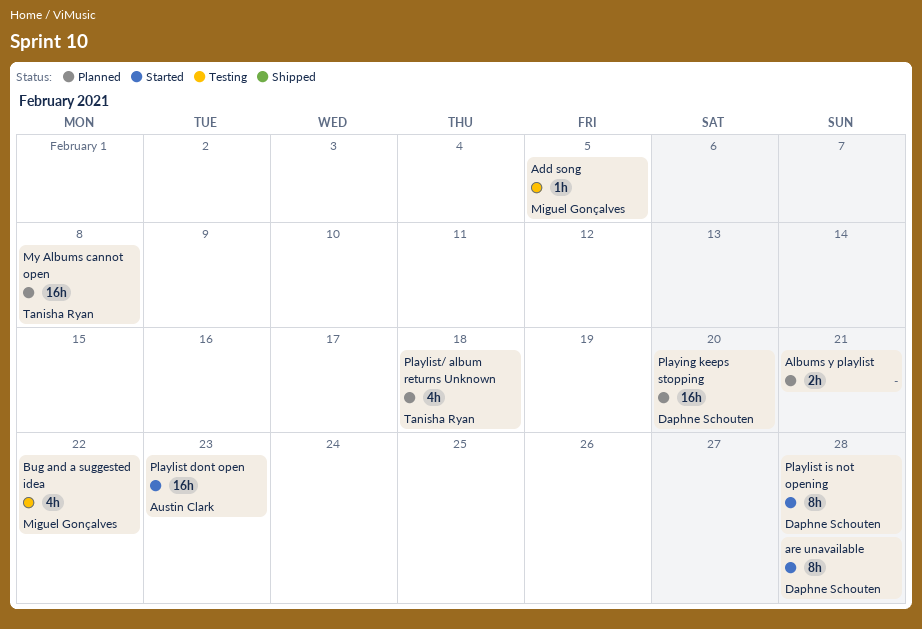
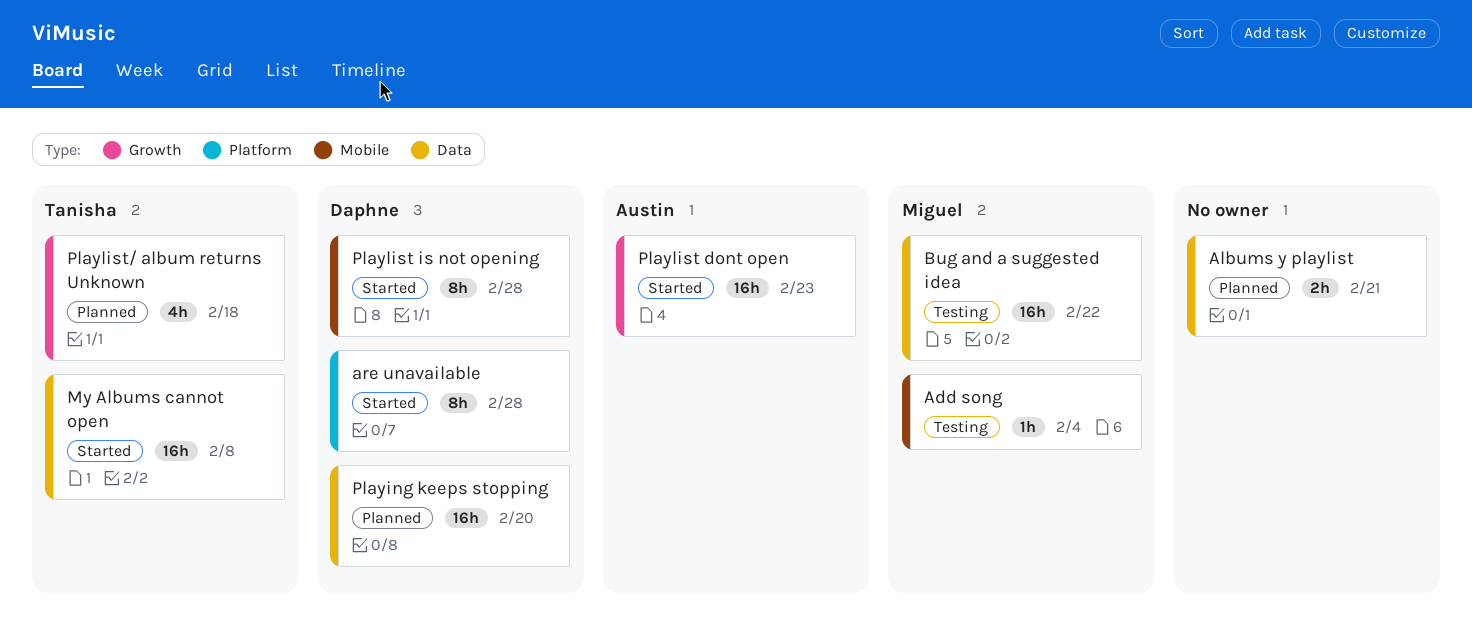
Add song, due: Feb 5 -> Feb 4
Bug and a suggested idea, estimate: 4h -> 16h
My Albums cannot open, status: Planned -> Started

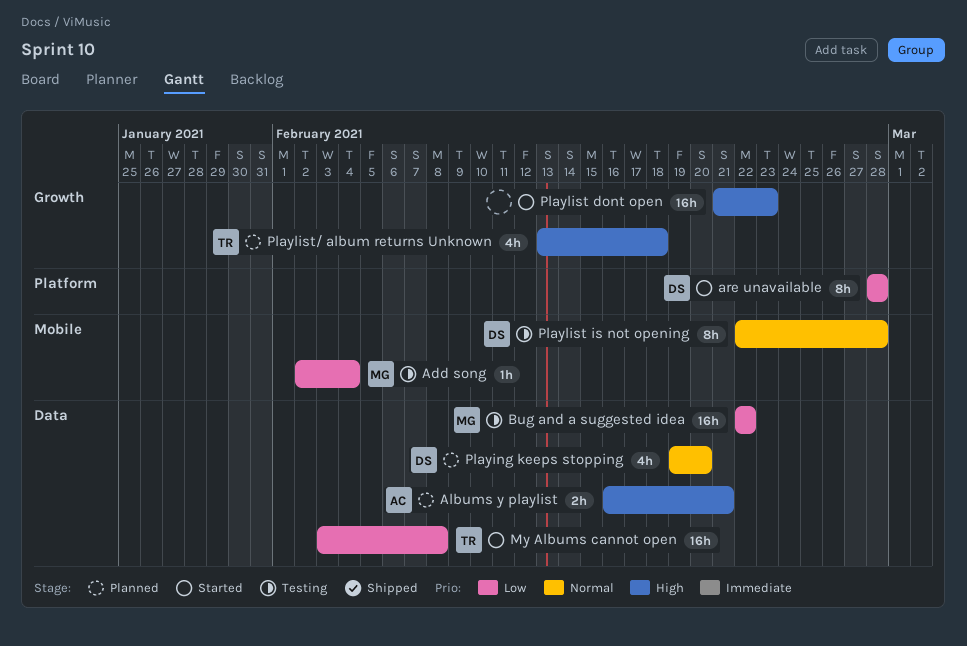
Albums y playlist, owner: none -> Austin
Playing keeps stopping, estimate: 16h -> 4h
Playlist dont open, owner: Austin -> none
Playlist is not opening, status: Started -> Testing

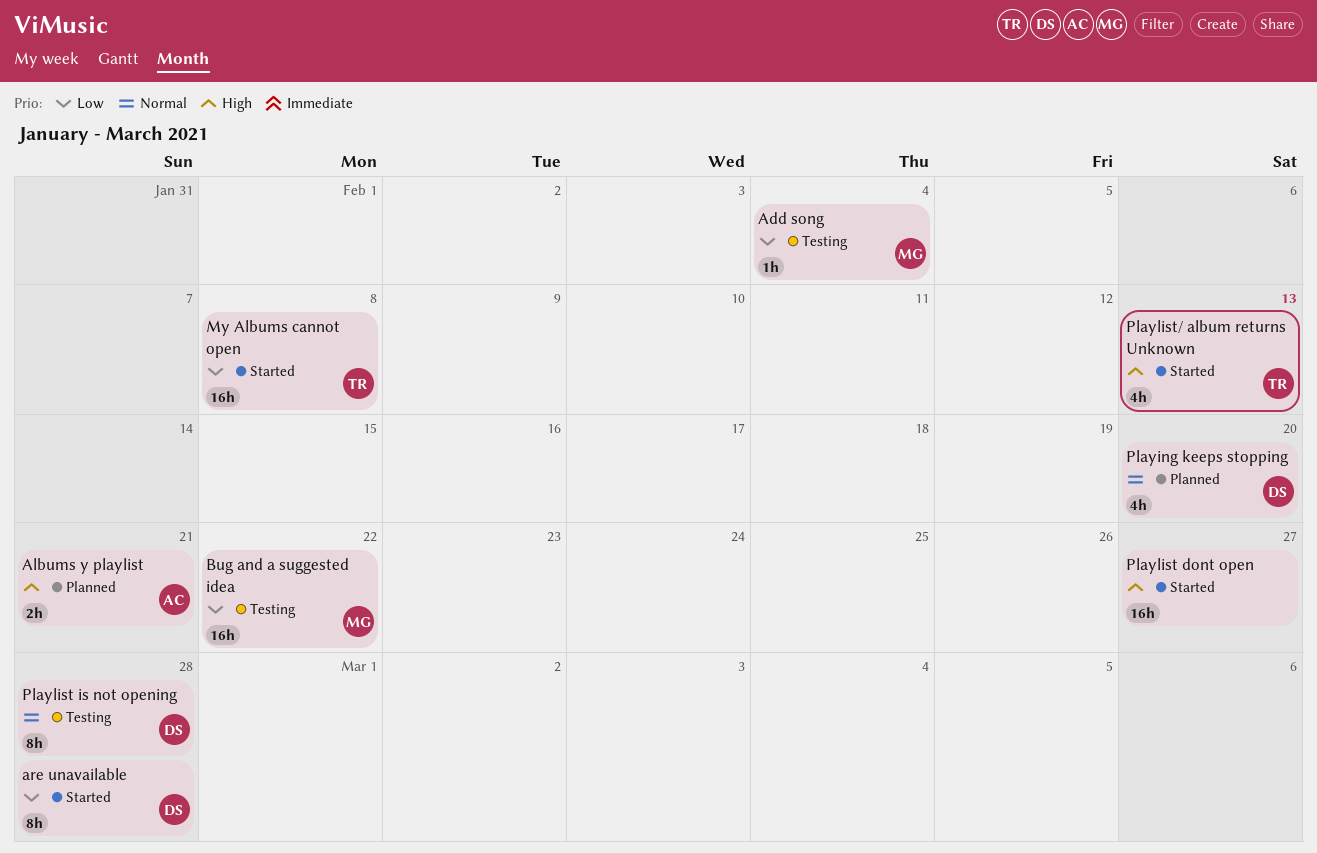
Playlist dont open, due: Feb 23 -> Feb 27
Playlist/ album returns Unknown, status: Planned -> Started
Playlist/ album returns Unknown, due: Feb 18 -> Feb 13

